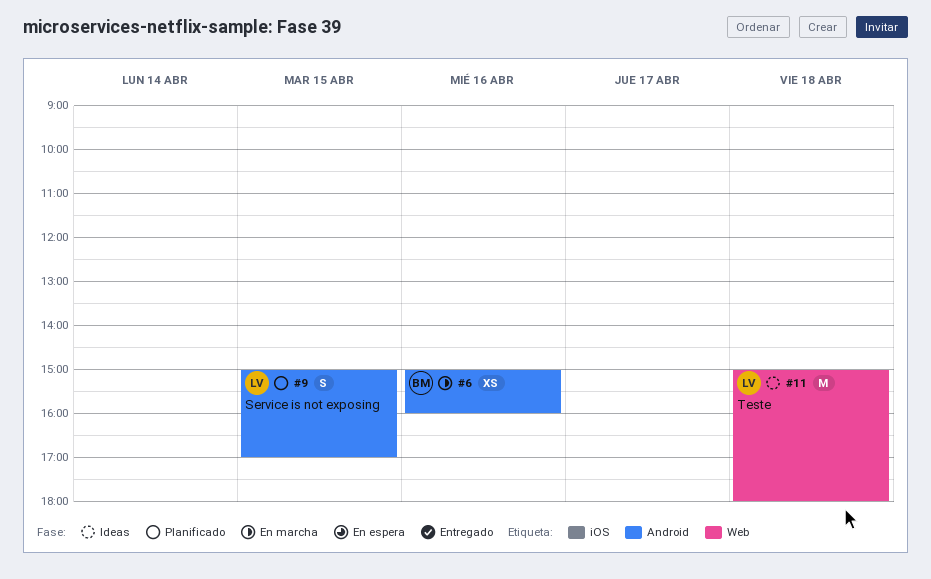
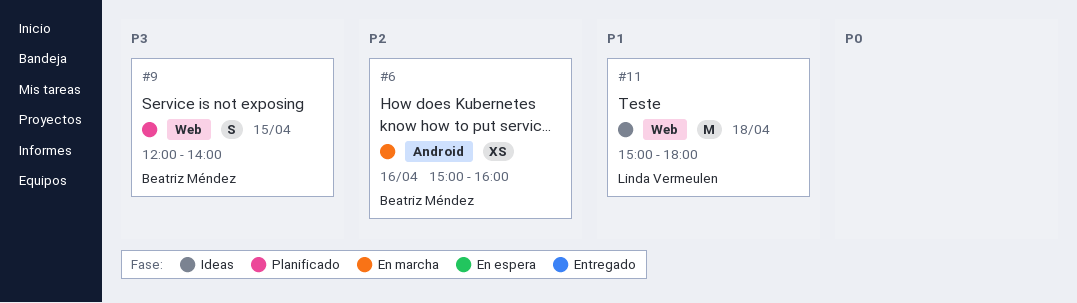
#9, owner: Linda Vermeulen -> Beatriz Méndez
#9, label: Android -> Web
#9, begins: 15:00 -> 12:00
#9, ends: 17:00 -> 14:00

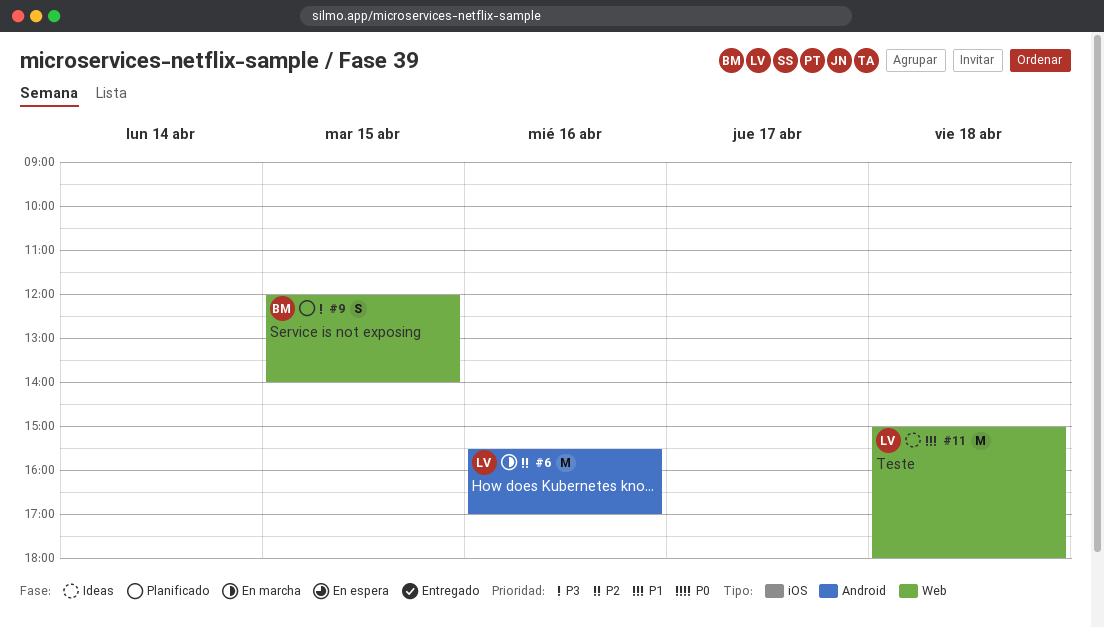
#6, owner: Beatriz Méndez -> Linda Vermeulen
#6, estimate: XS -> M
#6, begins: 15:00 -> 15:30
#6, ends: 16:00 -> 17:00

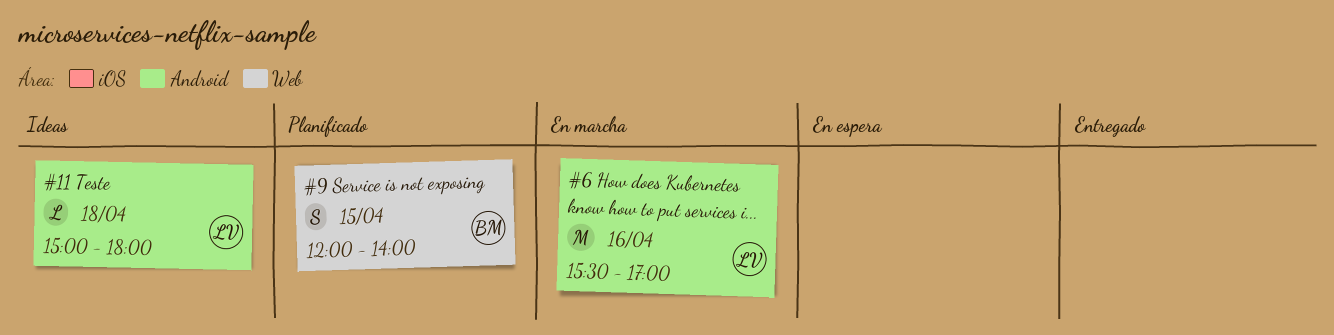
#11, label: Web -> Android
#11, estimate: M -> L

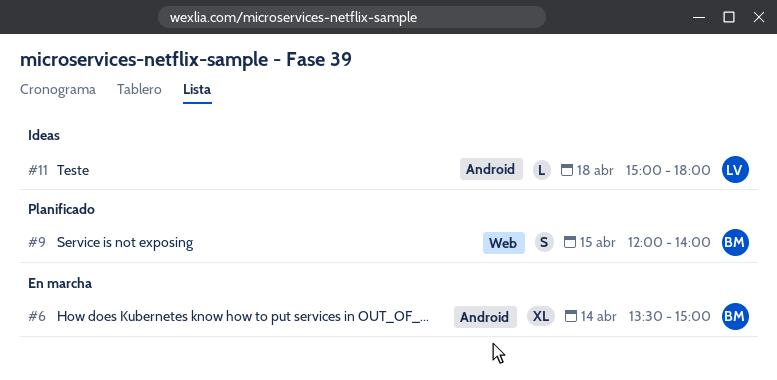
#6, owner: LV -> BM
#6, estimate: M -> XL
#6, day: Apr 16 -> Apr 14
#6, begins: 15:30 -> 13:30
#6, ends: 17:00 -> 15:00

